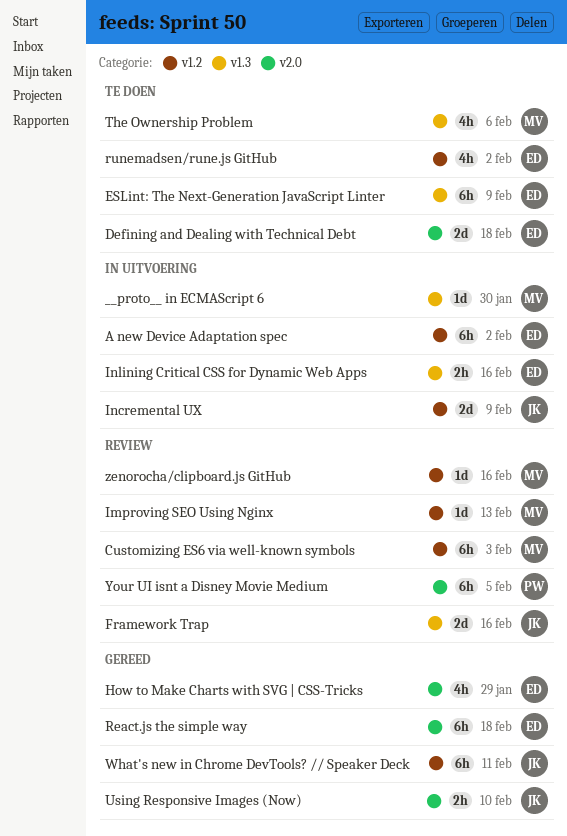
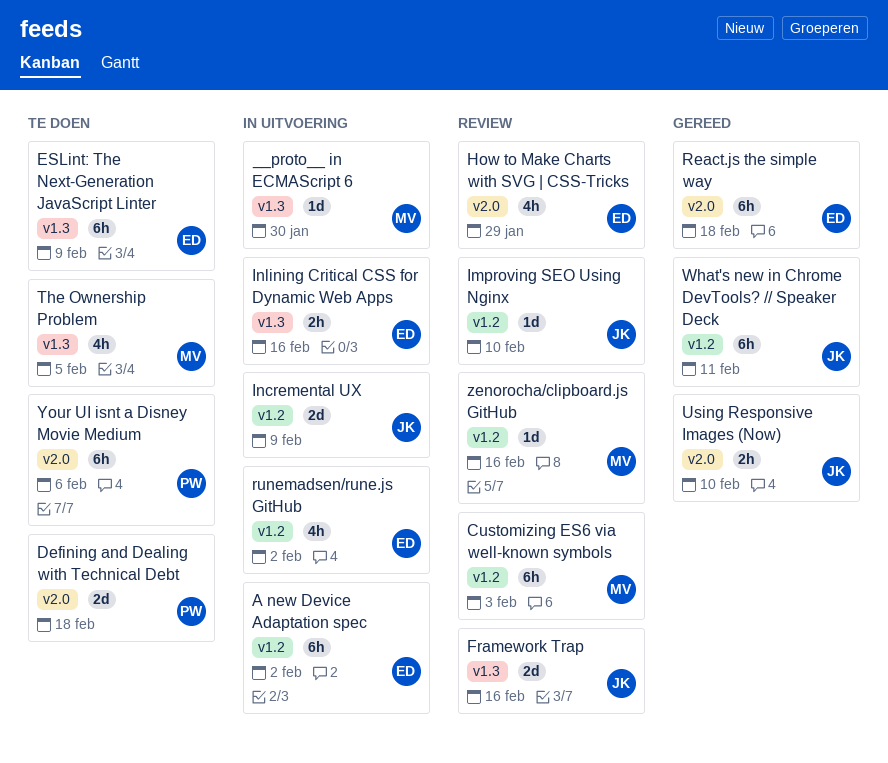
Defining and Dealing with Technical Debt, owner: ED -> PW
How to Make Charts with SVG | CSS-Tricks, status: Gereed -> Review
Improving SEO Using Nginx, owner: MV -> JK
Improving SEO Using Nginx, due: Feb 13 -> Feb 10
runemadsen/rune.js GitHub, status: Te doen -> In uitvoering
The Ownership Problem, due: Feb 6 -> Feb 5
Your UI isnt a Disney Movie Medium, status: Review -> Te doen
Your UI isnt a Disney Movie Medium, due: Feb 5 -> Feb 6

